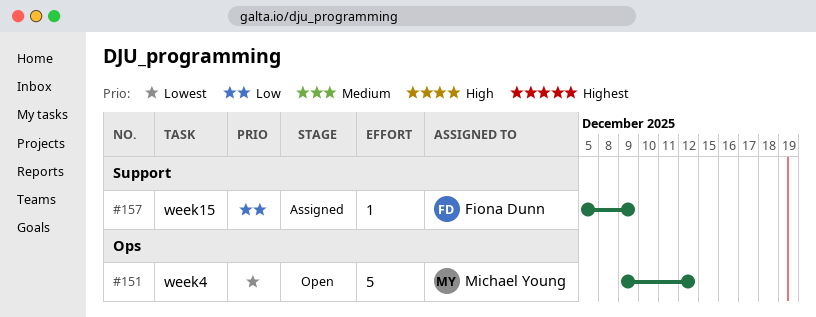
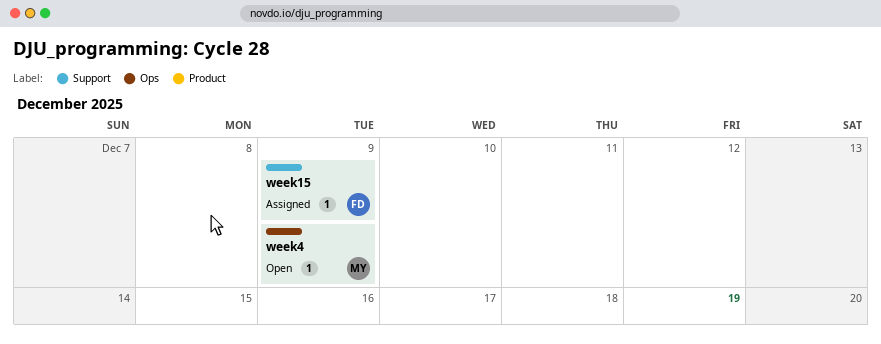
week4, estimate: 5 -> 1
week4, due: Dec 12 -> Dec 9

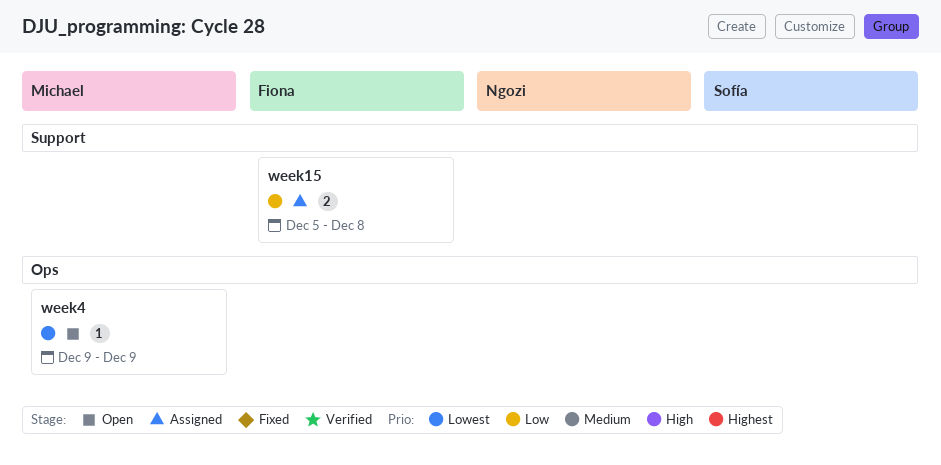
week15, estimate: 1 -> 2
week15, due: Dec 9 -> Dec 8

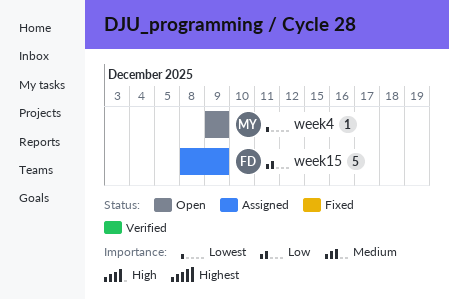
week15, estimate: 2 -> 5
week15, start: Dec 5 -> Dec 8
week15, due: Dec 8 -> Dec 9

